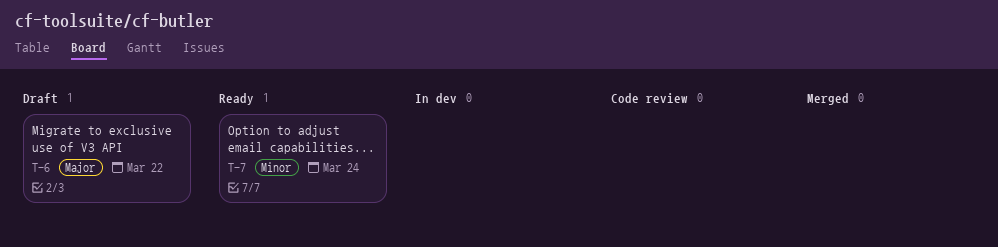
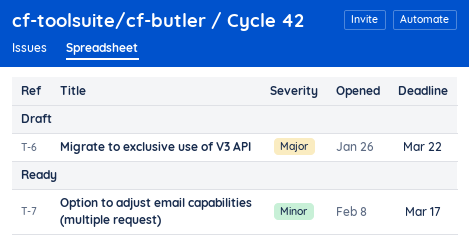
T-7, due: Mar 24 -> Mar 17

